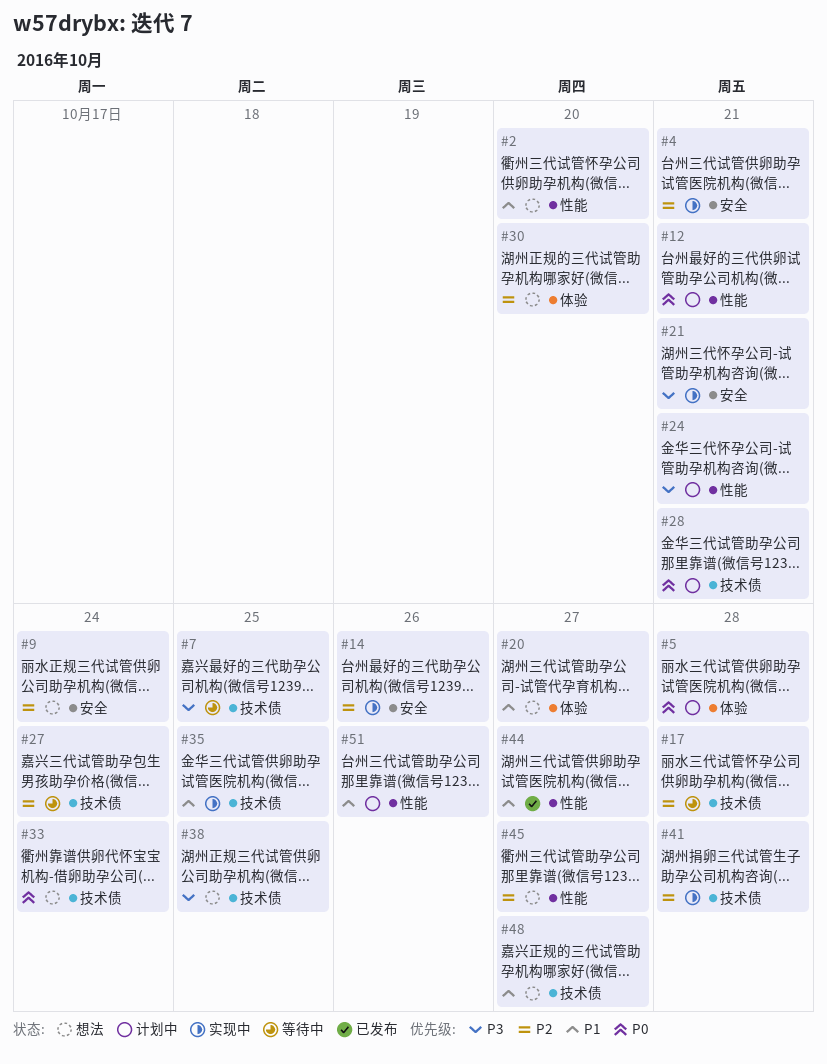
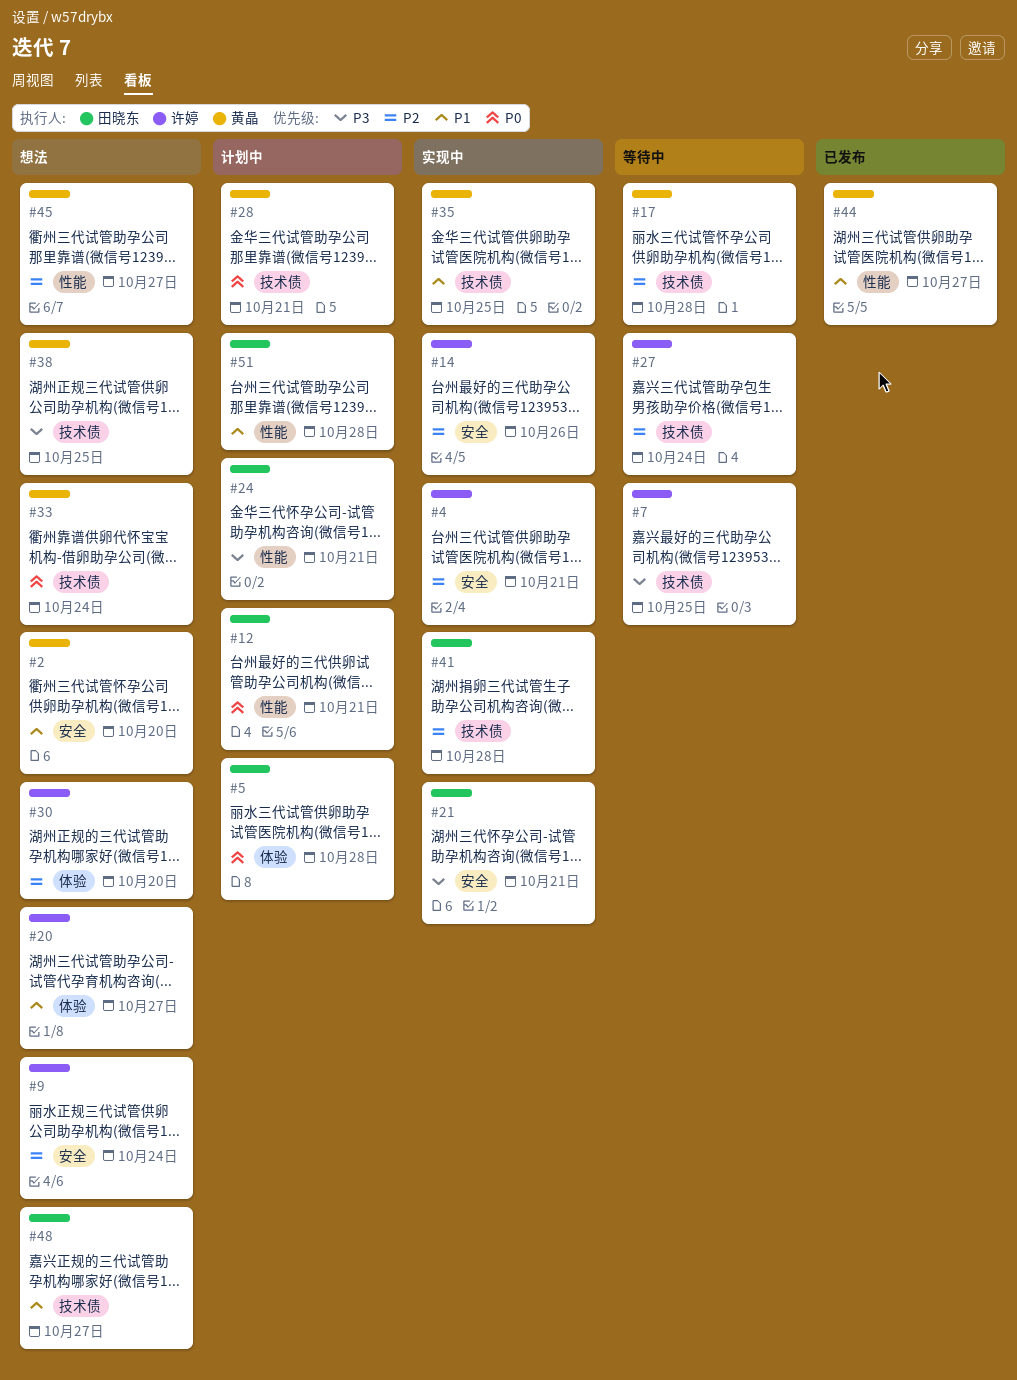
#2, label: 性能 -> 安全
#51, due: Oct 26 -> Oct 28

